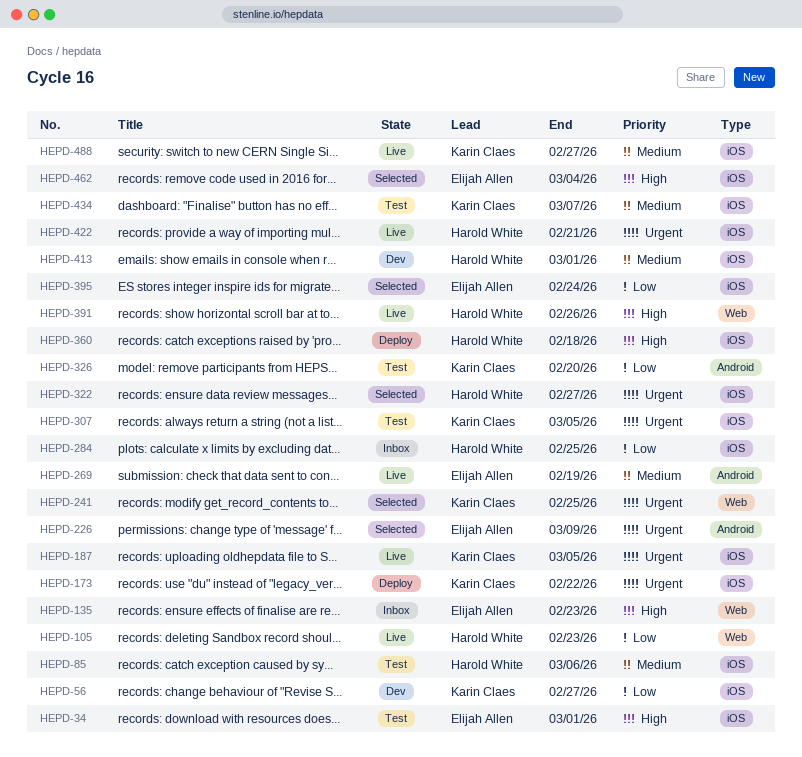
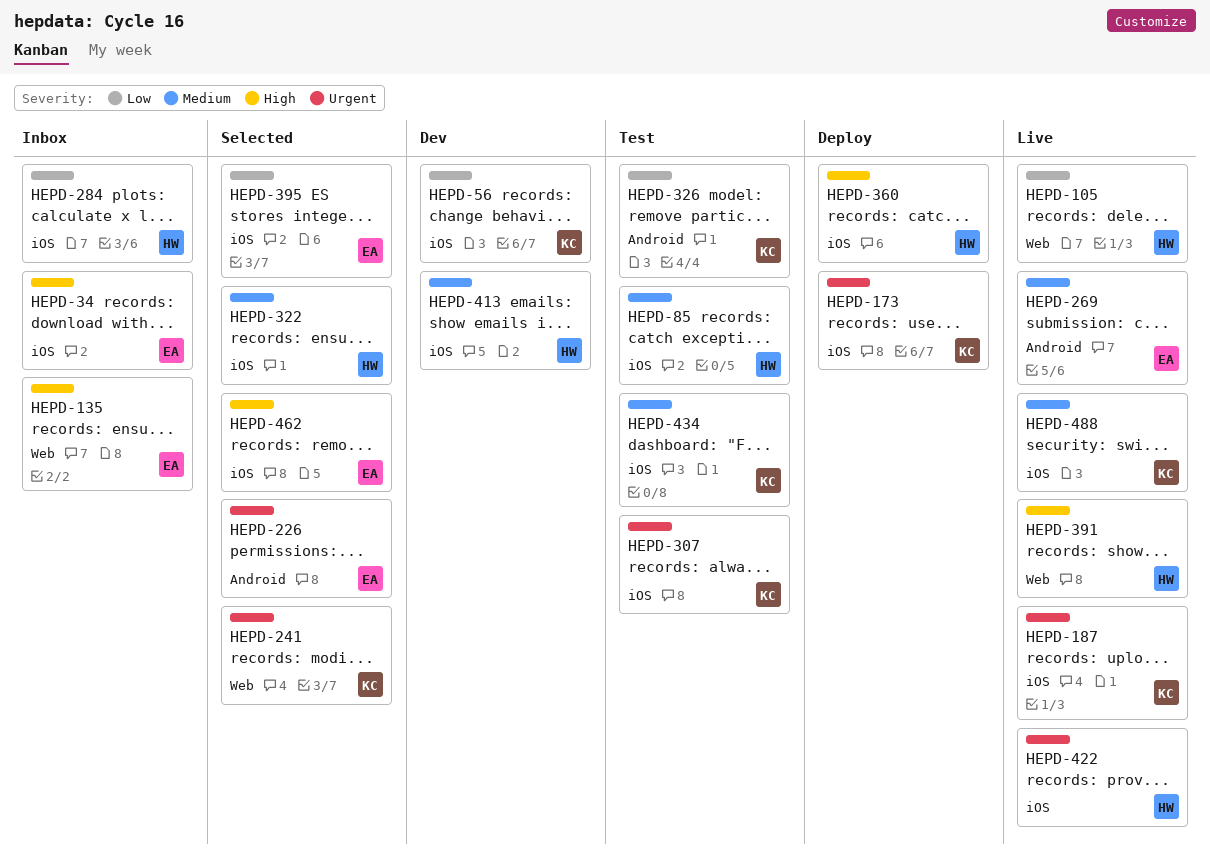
HEPD-34, status: Test -> Inbox
HEPD-322, priority: Urgent -> Medium

